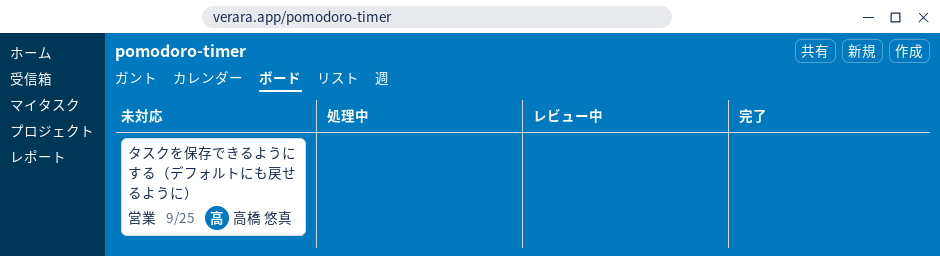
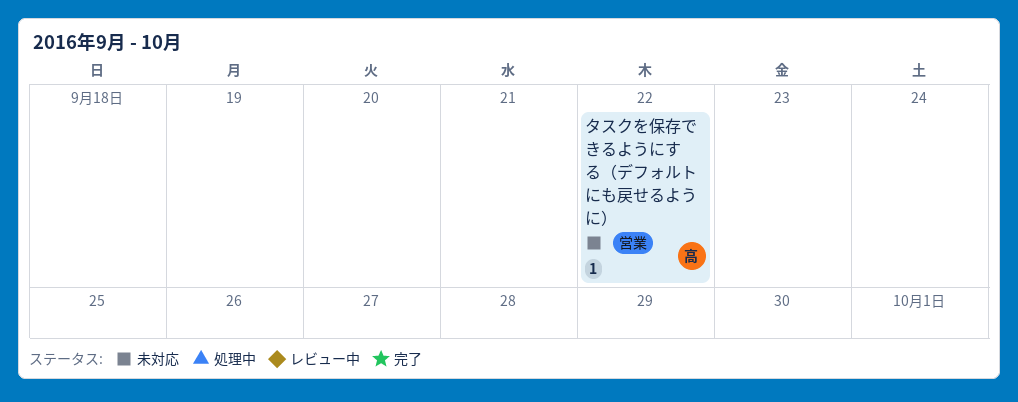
タスクを保存できるようにする（デフォルトにも戻せるように）, due: Sep 25 -> Sep 22

